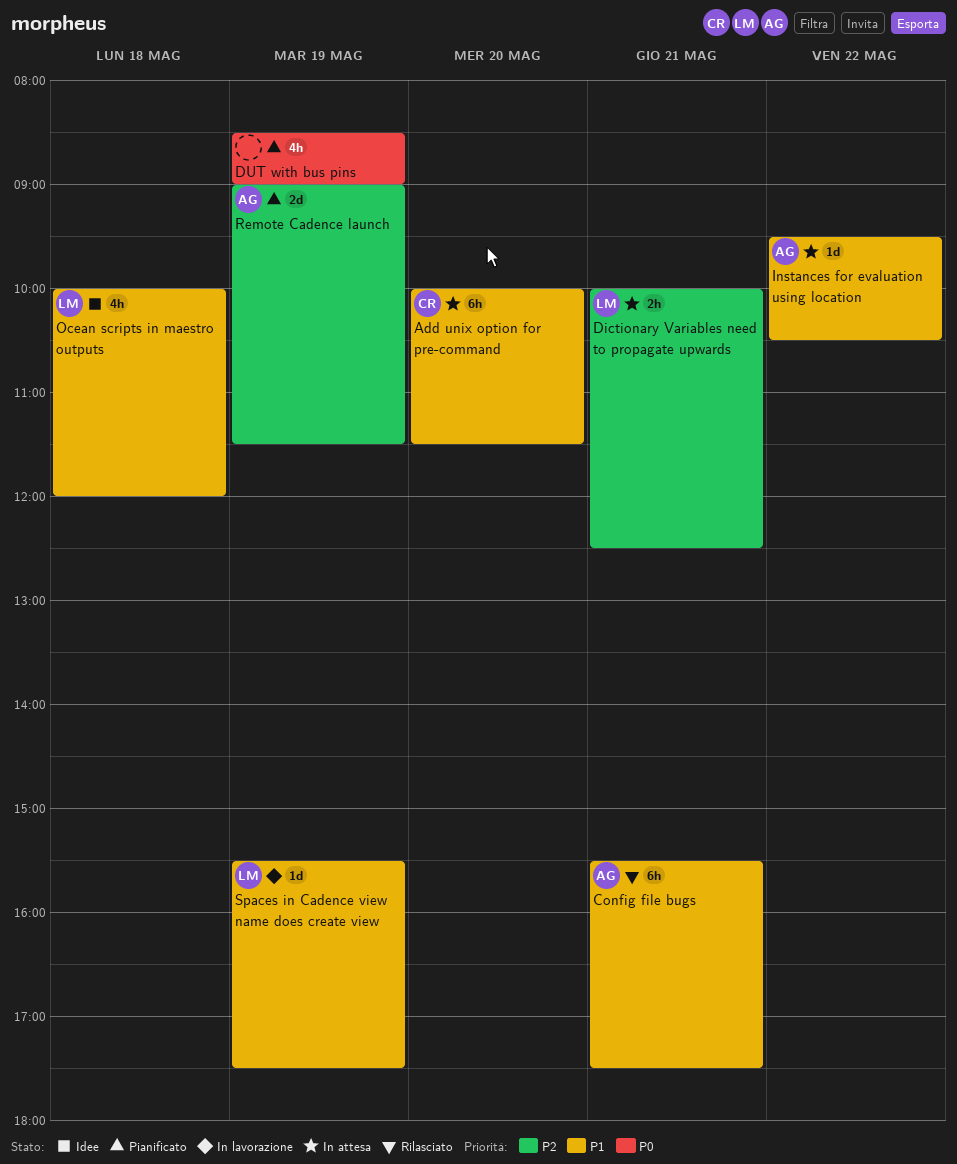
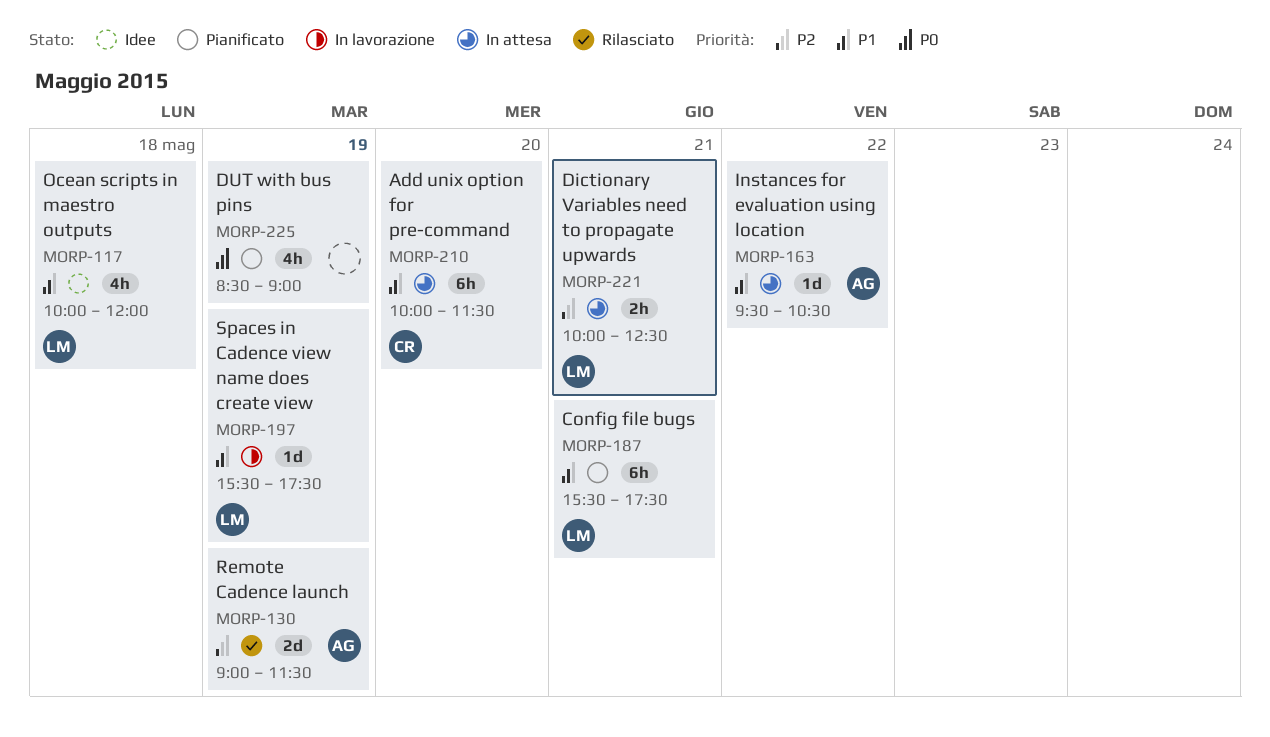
Config file bugs, status: Rilasciato -> Pianificato
Config file bugs, owner: AG -> LM
Remote Cadence launch, status: Pianificato -> Rilasciato

